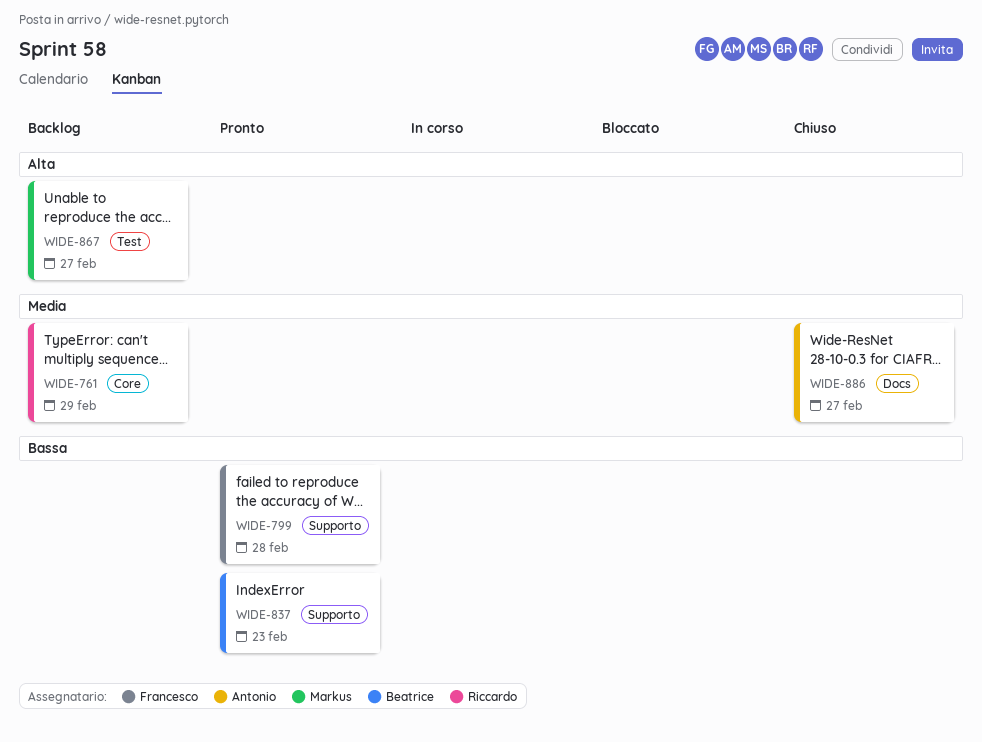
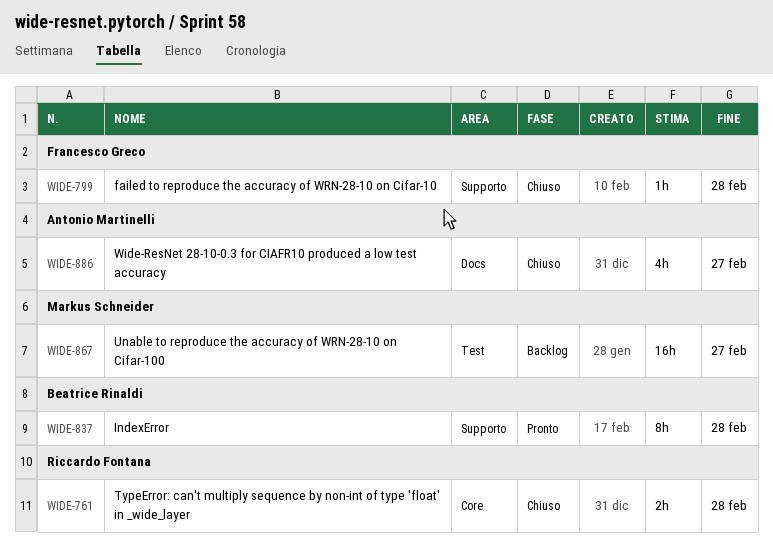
WIDE-761, status: Backlog -> Chiuso
WIDE-761, due: Feb 29 -> Feb 28
WIDE-799, status: Pronto -> Chiuso
WIDE-837, due: Feb 23 -> Feb 28

